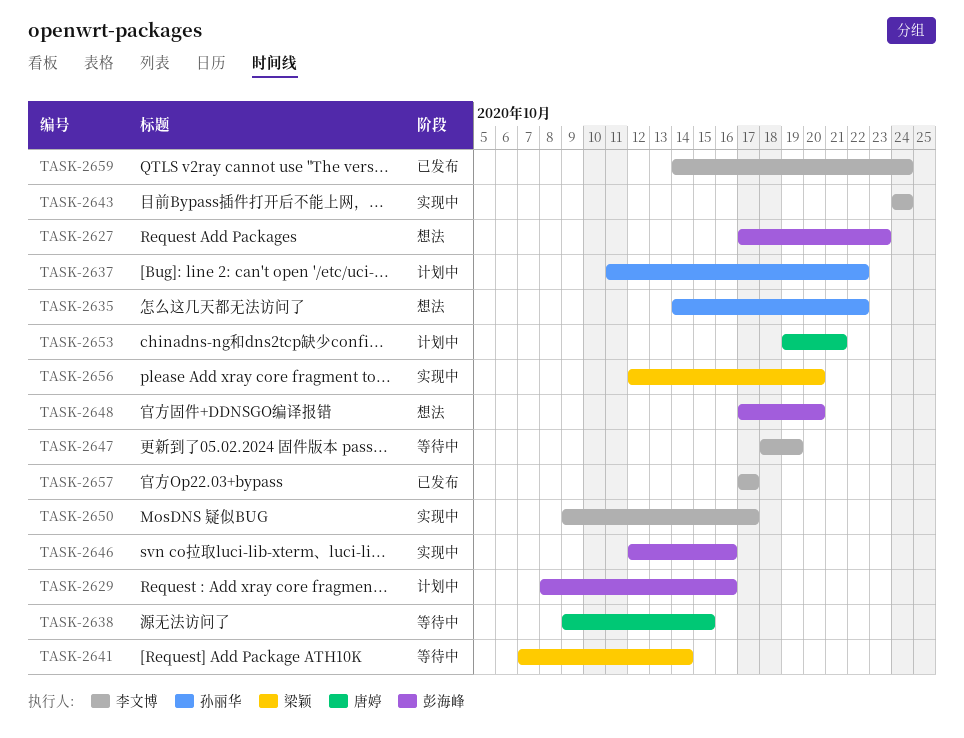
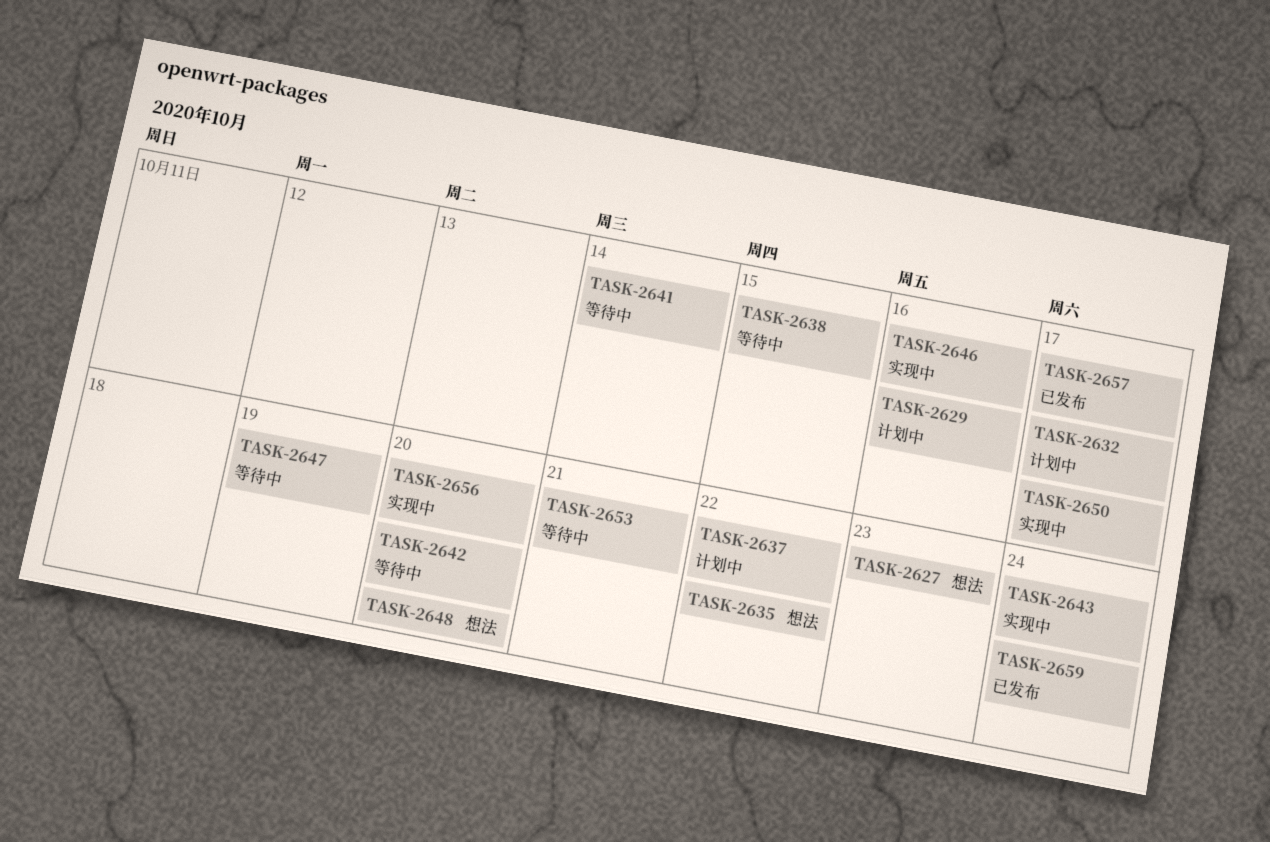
TASK-2632: none -> present
TASK-2642: none -> present
TASK-2653, status: 计划中 -> 等待中

